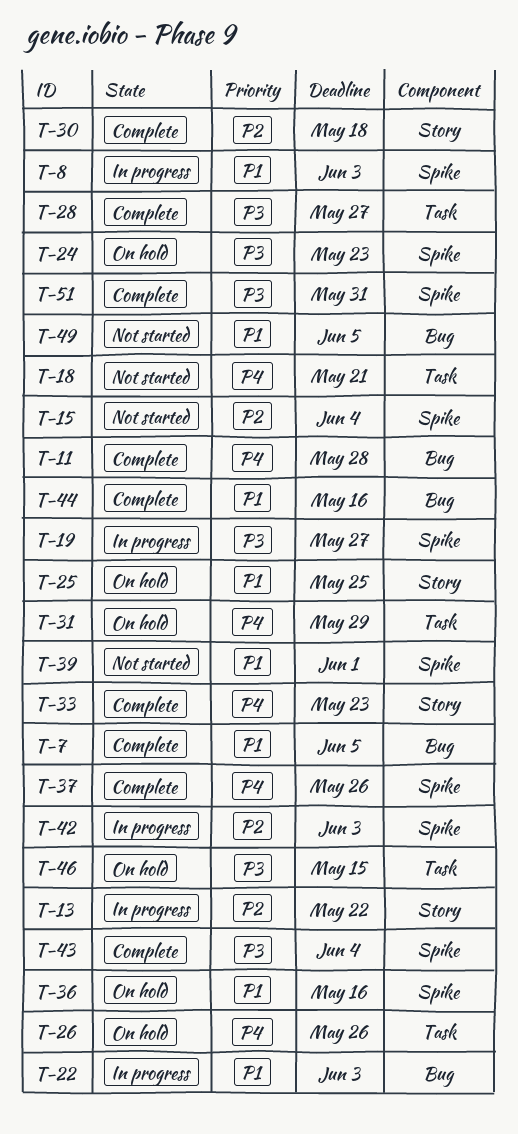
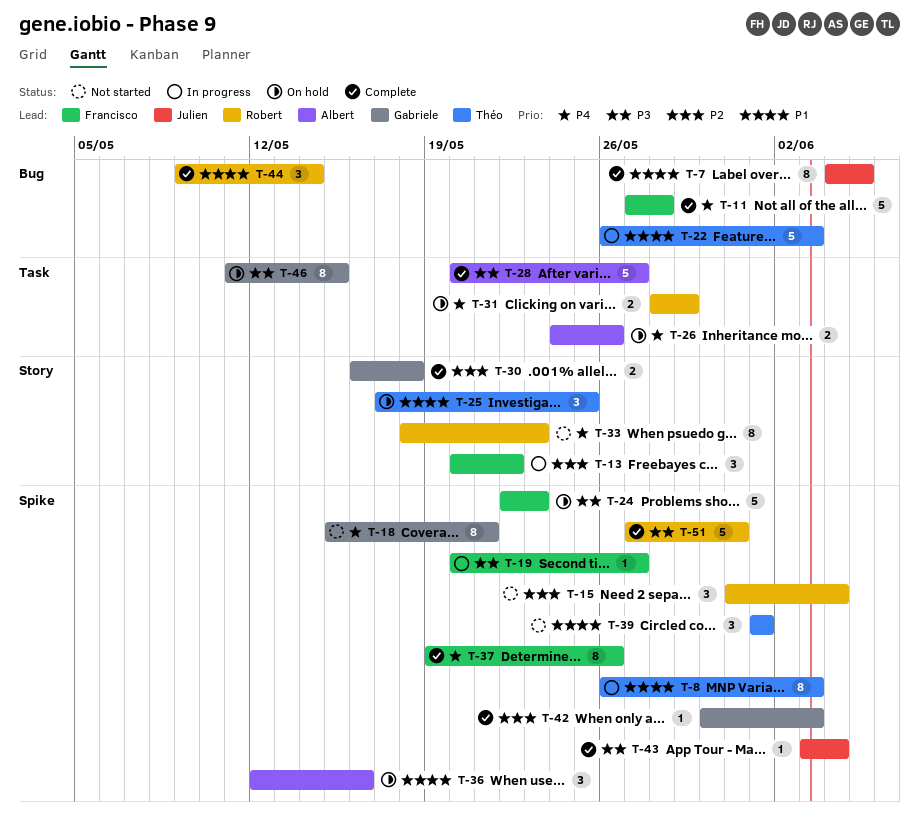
T-18, label: Task -> Spike
T-33, status: Complete -> Not started
T-42, status: In progress -> Complete
T-44, due: May 16 -> May 14
T-49: present -> none

